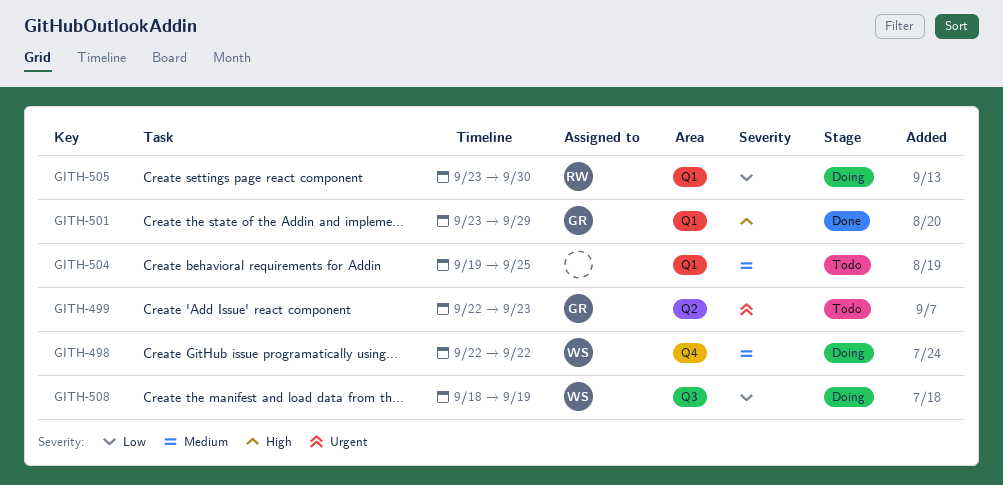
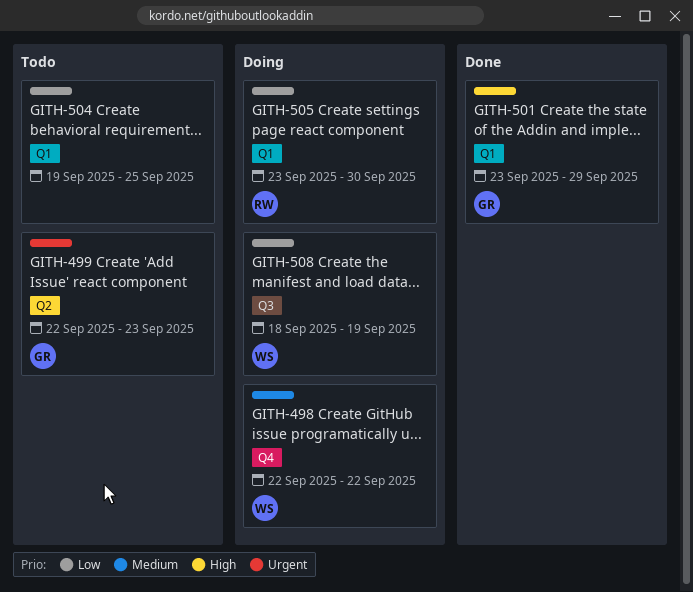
GITH-504, priority: Medium -> Low

